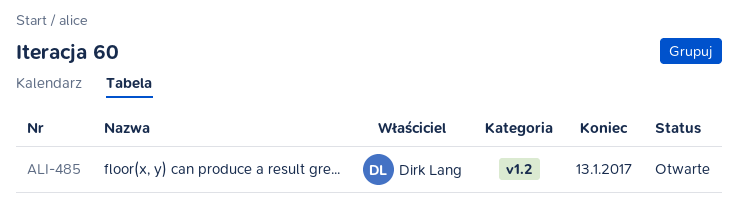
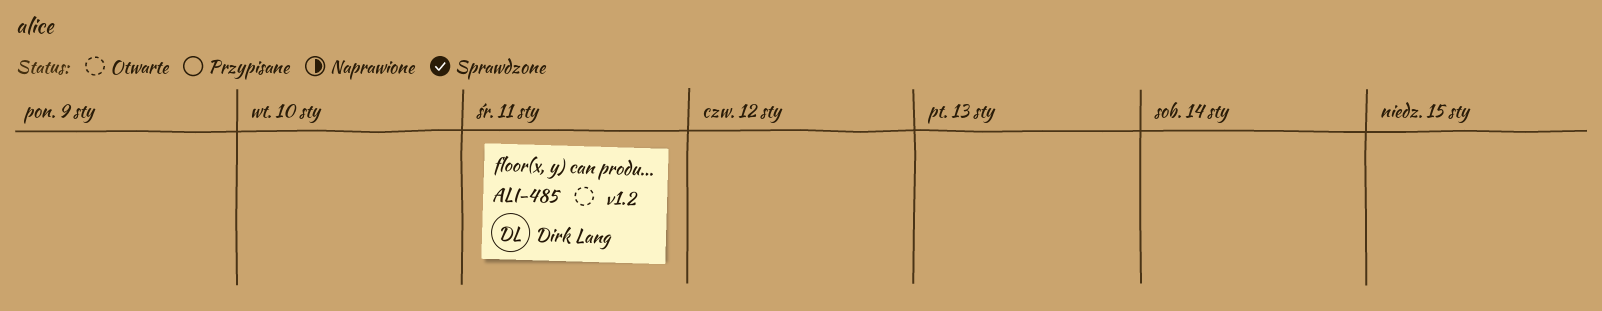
ALI-485, due: Jan 13 -> Jan 11

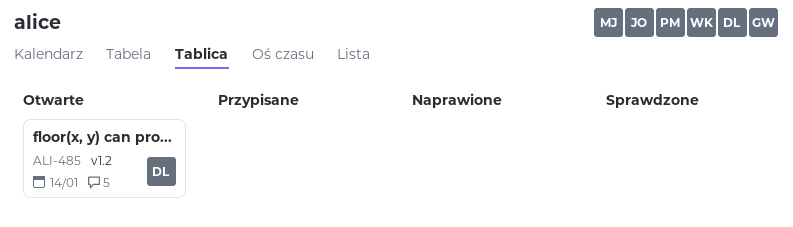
ALI-485, due: Jan 11 -> Jan 14

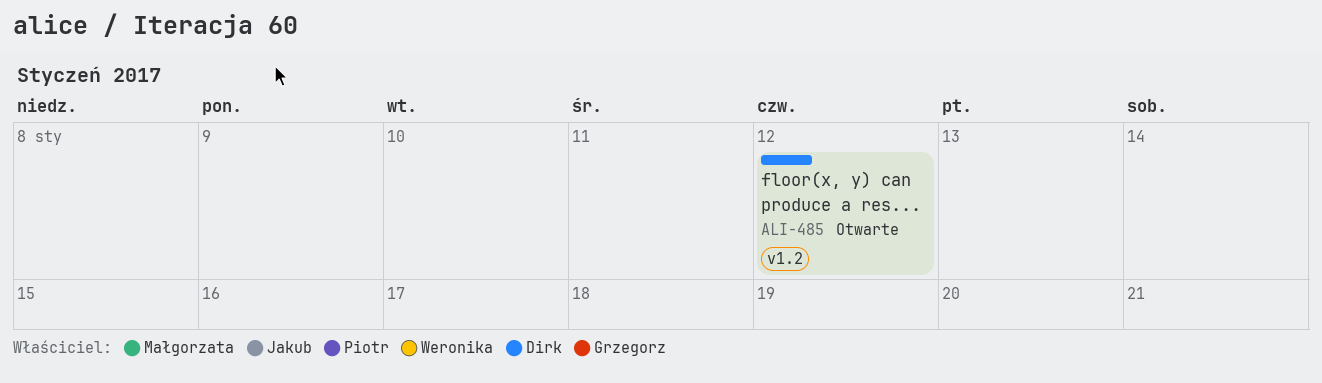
ALI-485, due: Jan 14 -> Jan 12

